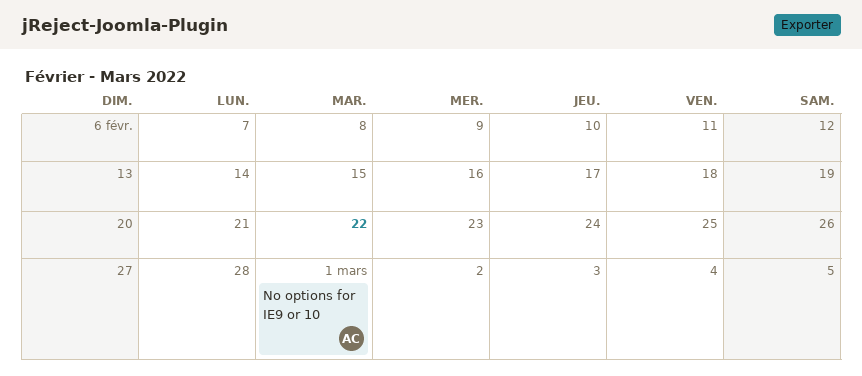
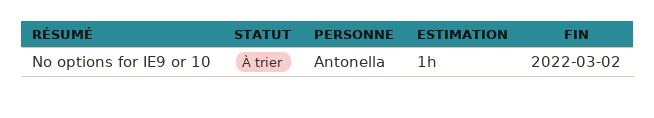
No options for IE9 or 10, due: Mar 1 -> Mar 2

